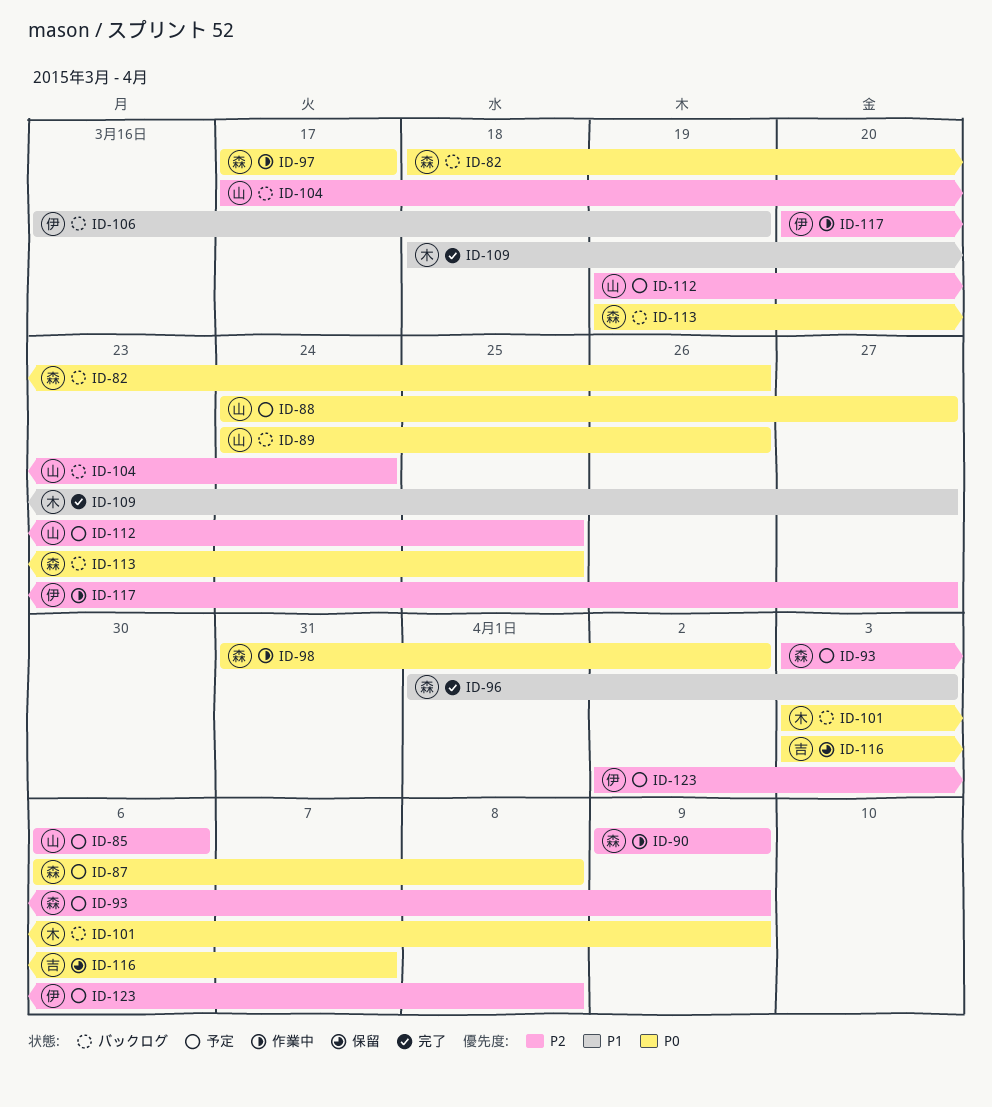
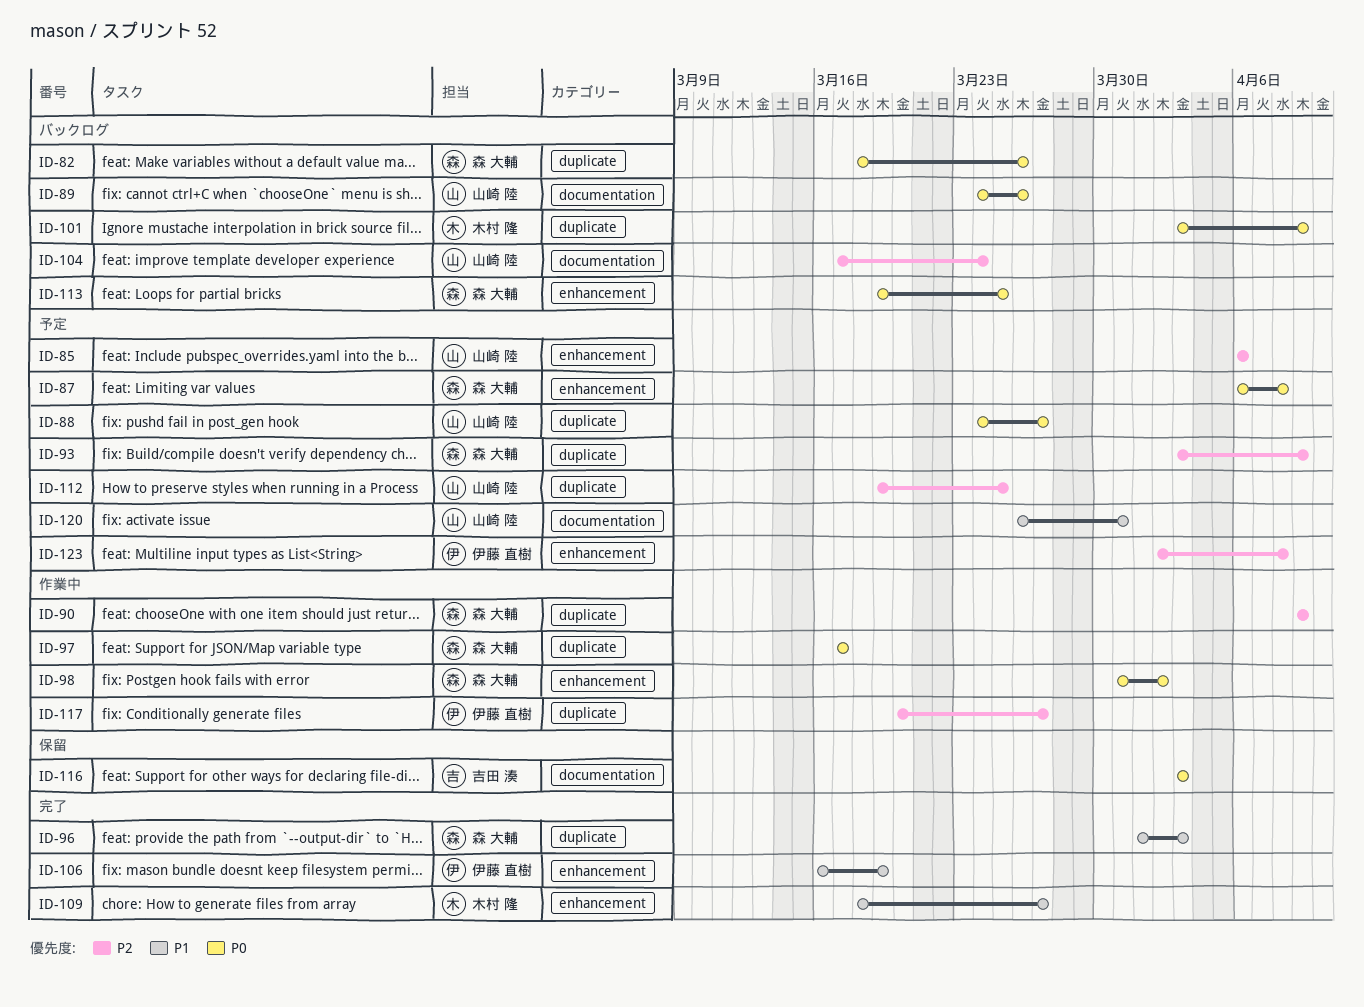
ID-106, status: バックログ -> 完了
ID-116, due: Apr 7 -> Apr 3
ID-120: none -> present

